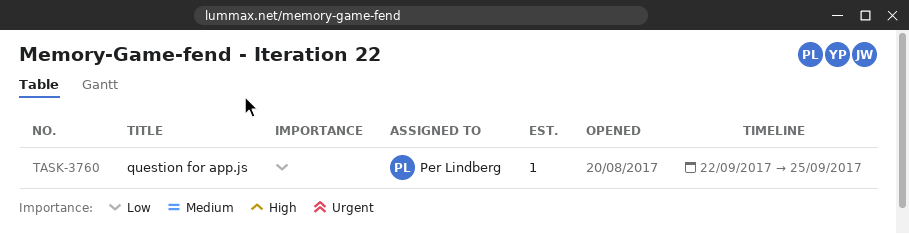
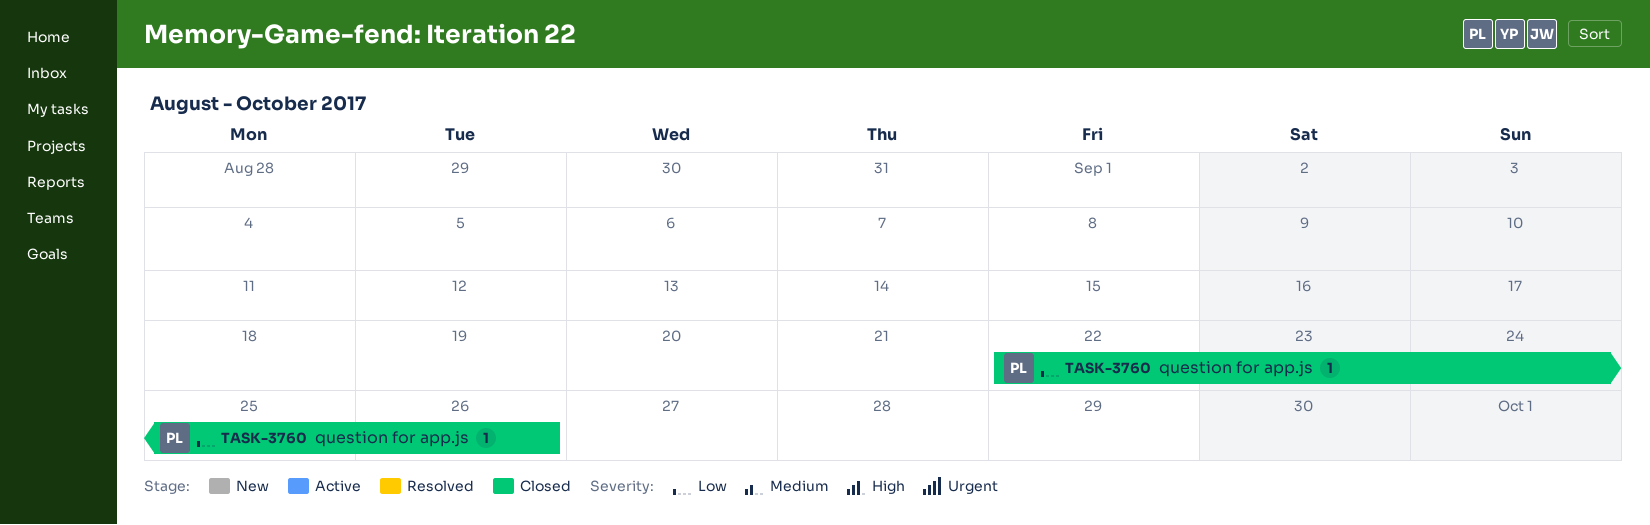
TASK-3760, due: Sep 25 -> Sep 26

